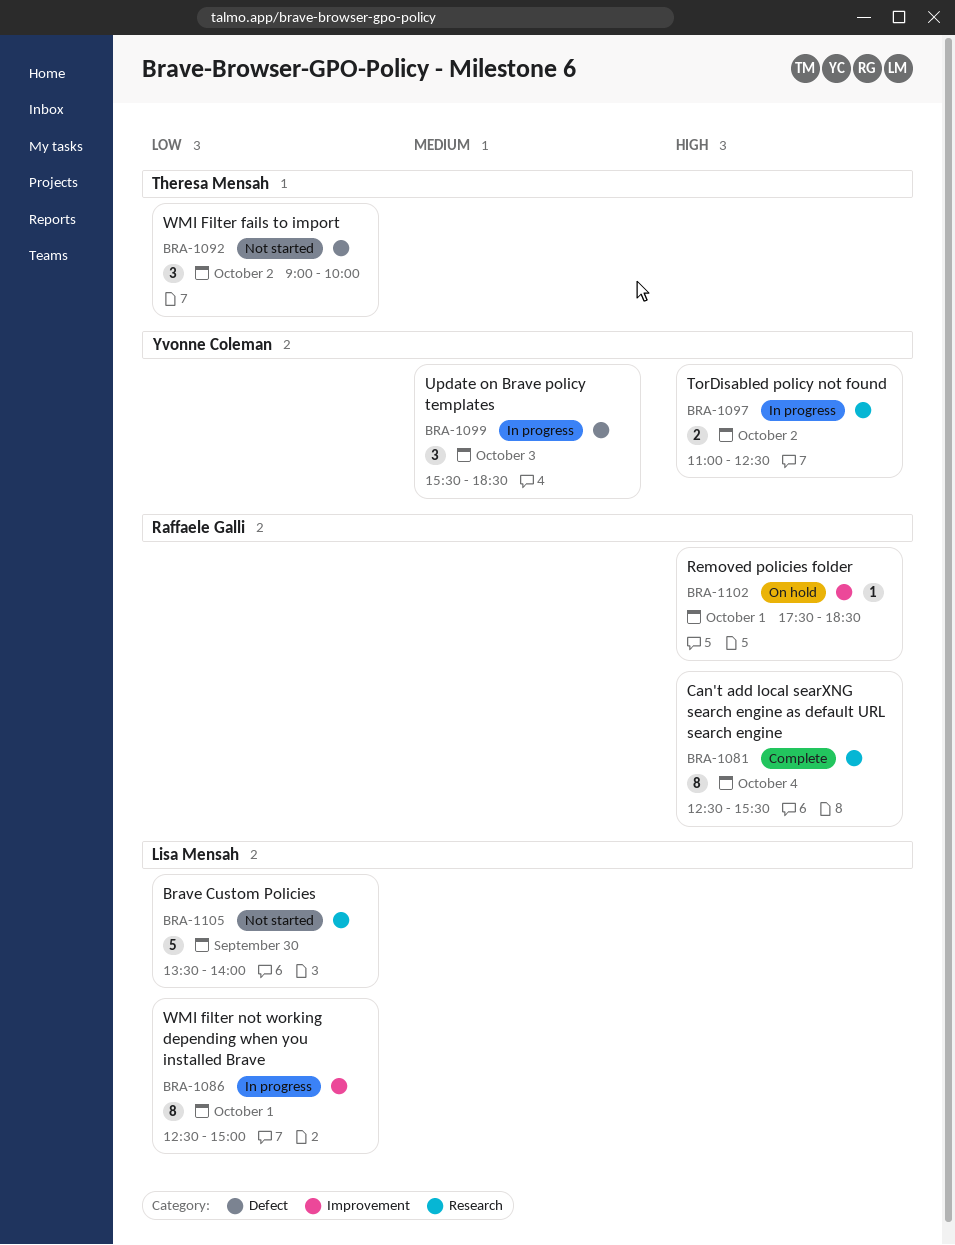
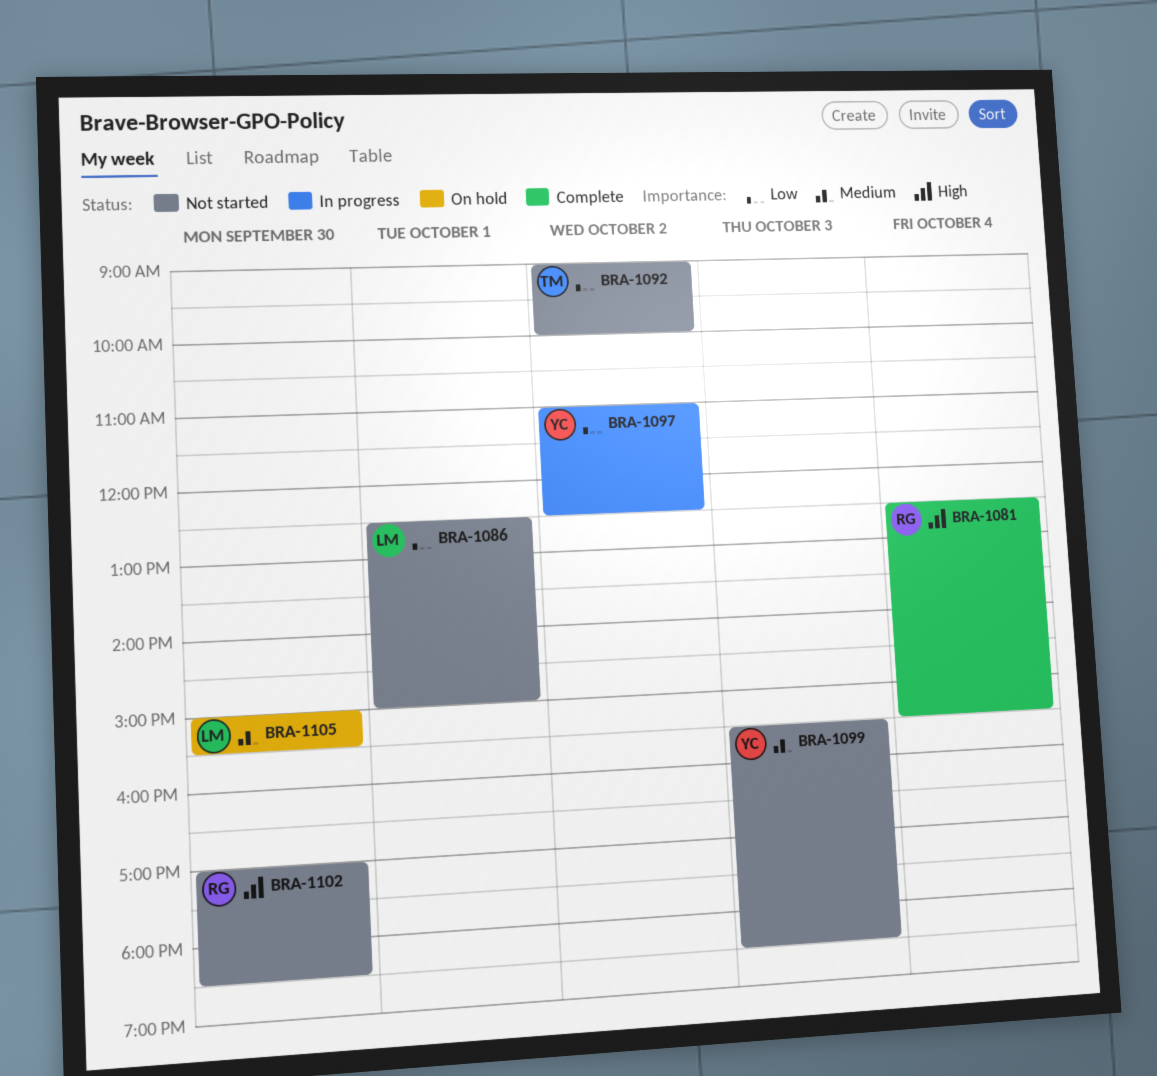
BRA-1086, status: In progress -> Not started
BRA-1097, priority: High -> Low
BRA-1099, status: In progress -> Not started
BRA-1102, status: On hold -> Not started
BRA-1102, day: Oct 1 -> Sep 30
BRA-1102, begins: 17:30 -> 17:00
BRA-1105, status: Not started -> On hold
BRA-1105, priority: Low -> Medium
BRA-1105, begins: 13:30 -> 15:00
BRA-1105, ends: 14:00 -> 15:30

